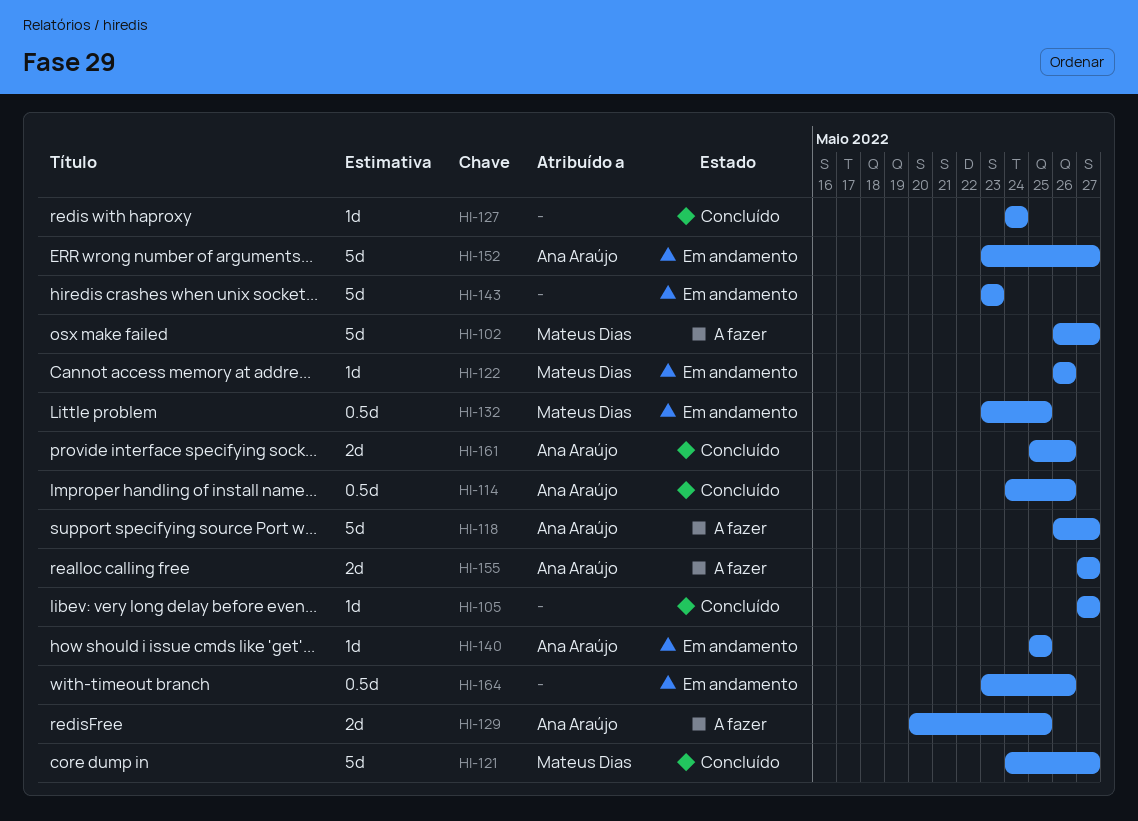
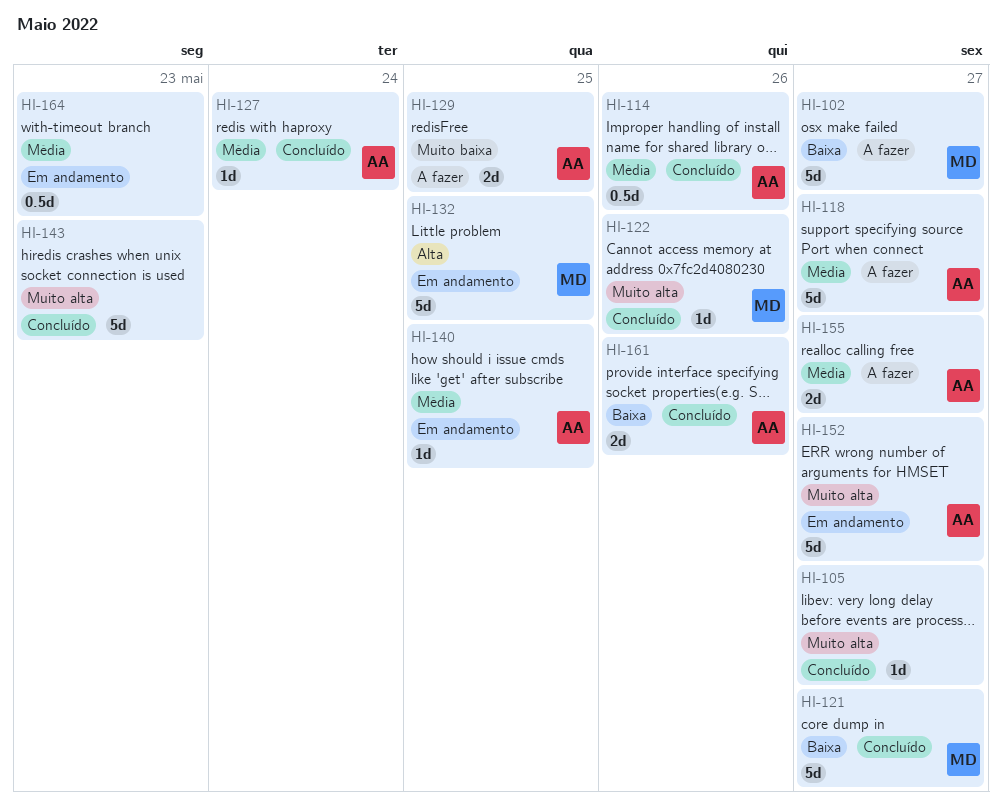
HI-122, status: Em andamento -> Concluído
HI-127, owner: none -> Ana Araújo
HI-132, estimate: 0.5d -> 5d
HI-143, status: Em andamento -> Concluído
HI-164, due: May 26 -> May 23

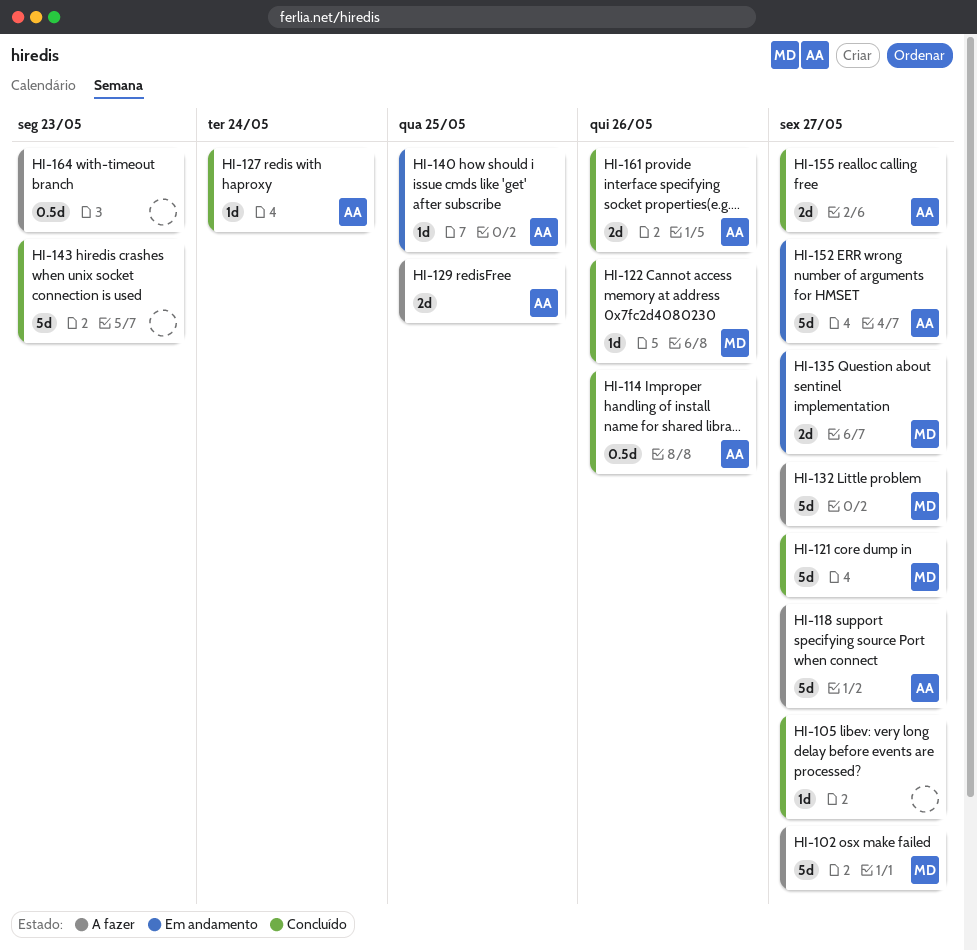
HI-132, status: Em andamento -> A fazer
HI-132, due: May 25 -> May 27
HI-135: none -> present
HI-155, status: A fazer -> Concluído
HI-164, status: Em andamento -> A fazer

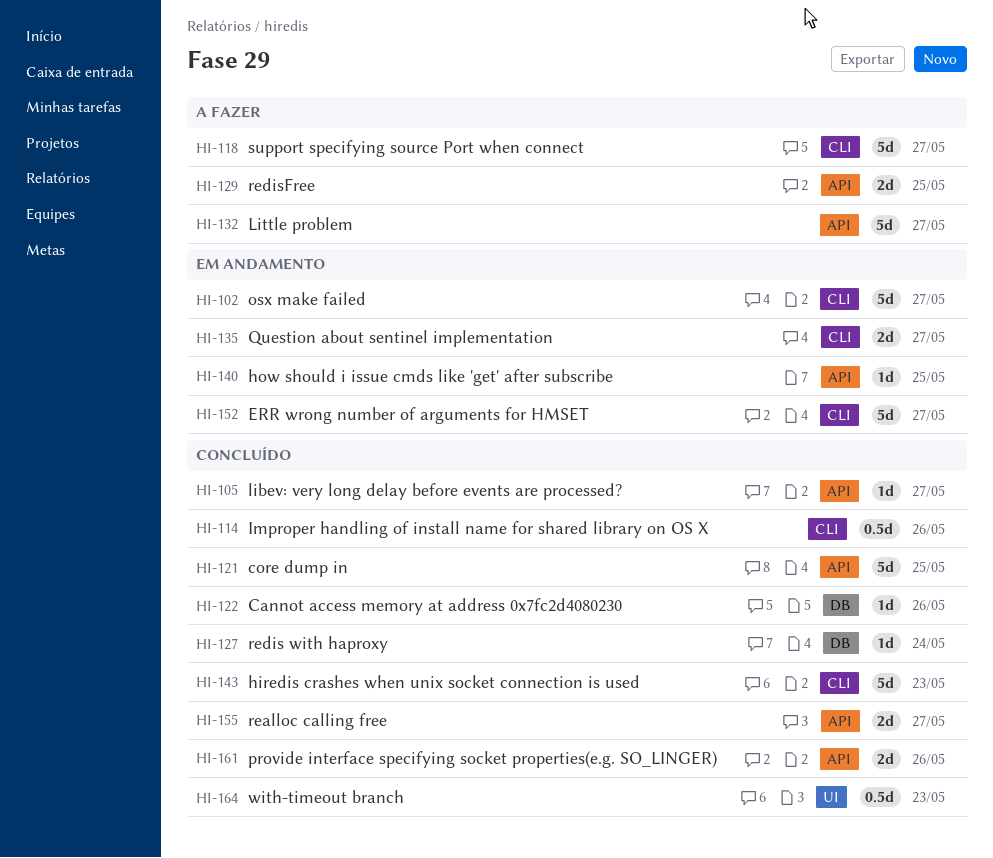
HI-102, status: A fazer -> Em andamento
HI-121, due: May 27 -> May 25
HI-164, status: A fazer -> Concluído

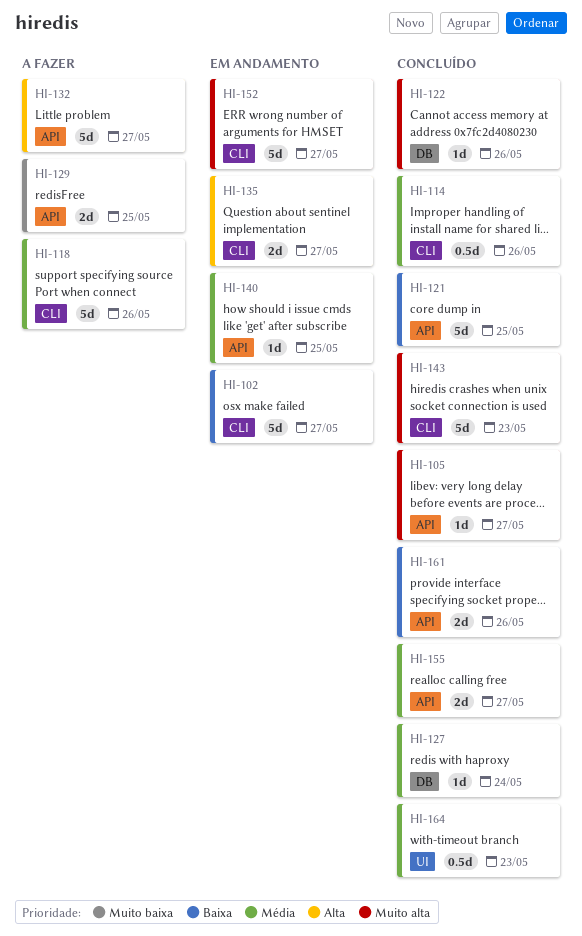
HI-118, due: May 27 -> May 26

